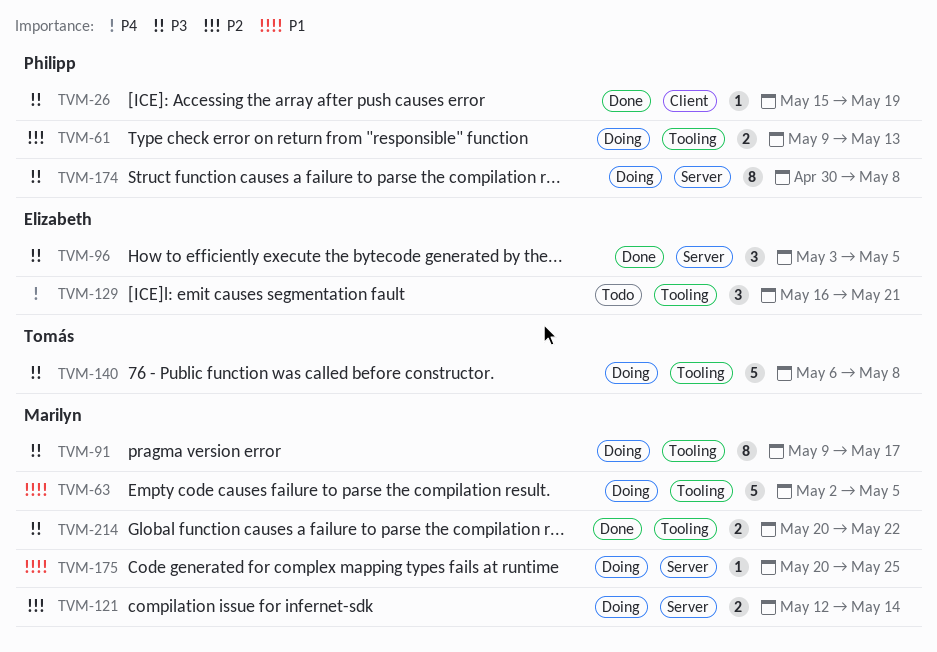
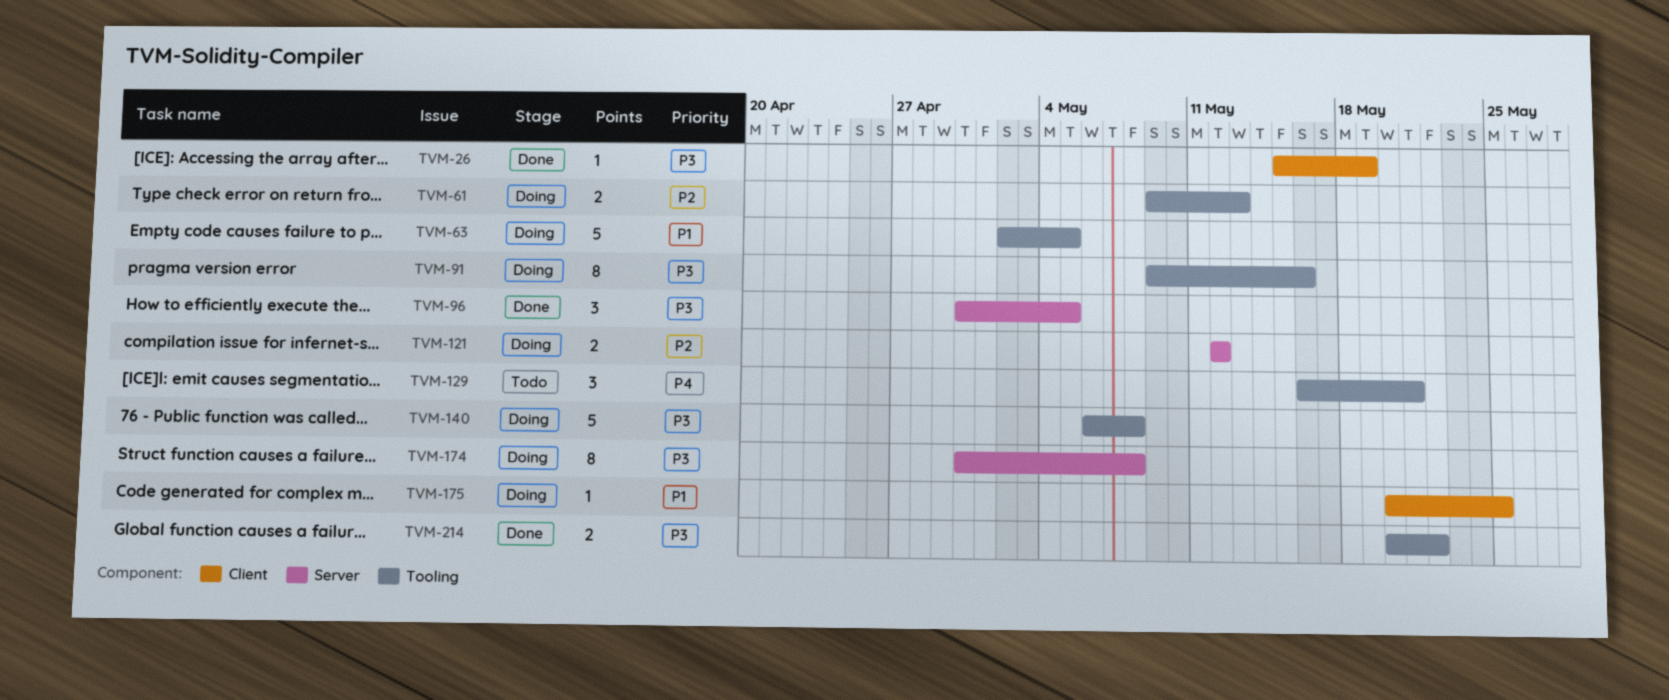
TVM-91, due: May 17 -> May 16
TVM-96, start: May 3 -> Apr 30
TVM-121, due: May 14 -> May 12
TVM-175, label: Server -> Client

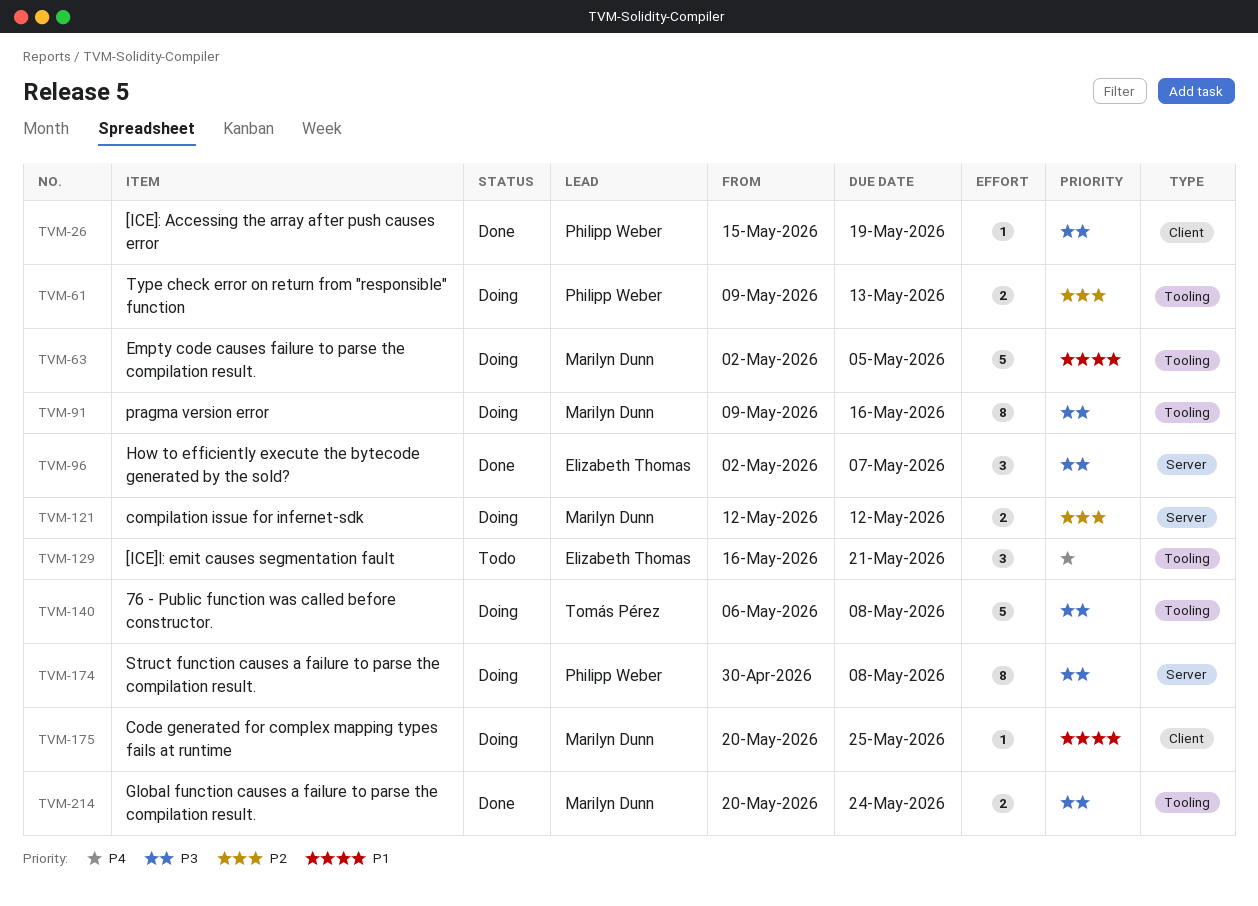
TVM-96, start: Apr 30 -> May 2
TVM-96, due: May 5 -> May 7
TVM-214, due: May 22 -> May 24

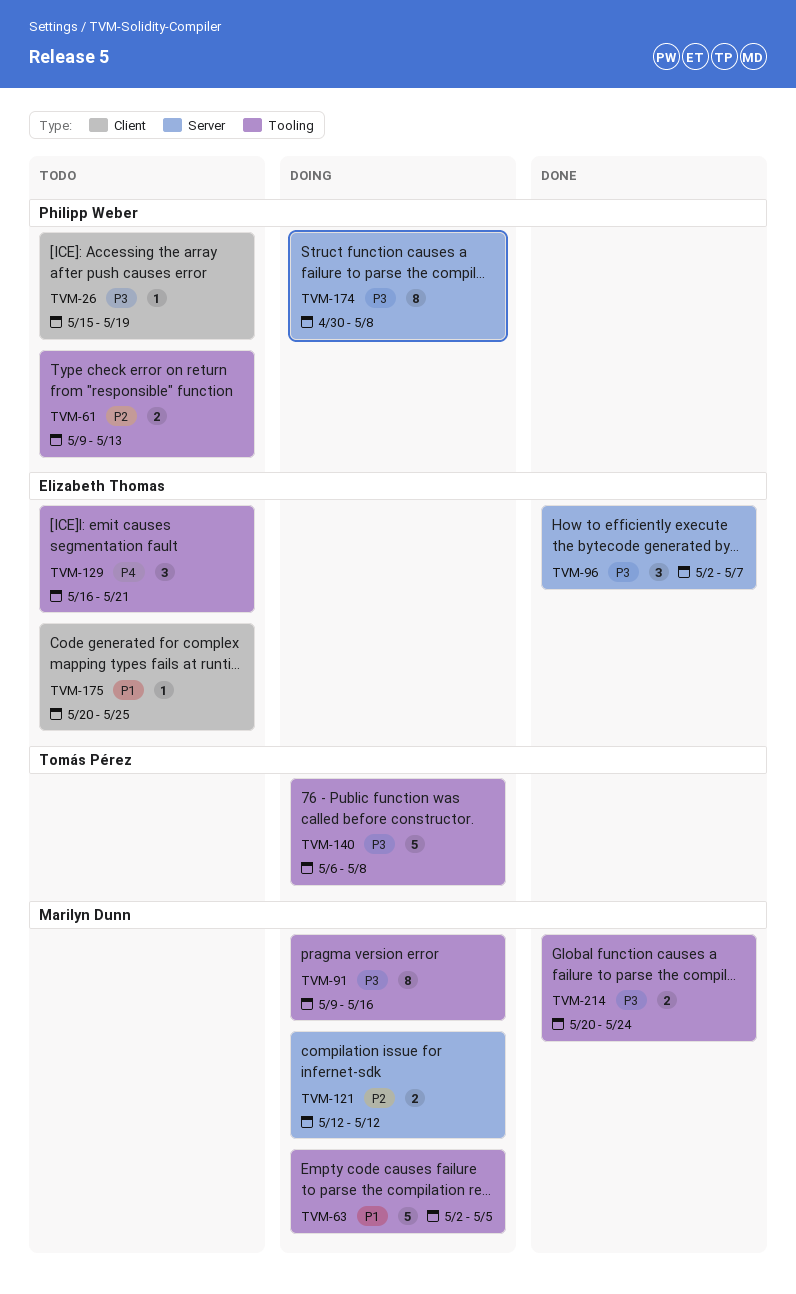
TVM-26, status: Done -> Todo
TVM-61, status: Doing -> Todo
TVM-175, status: Doing -> Todo
TVM-175, owner: Marilyn Dunn -> Elizabeth Thomas

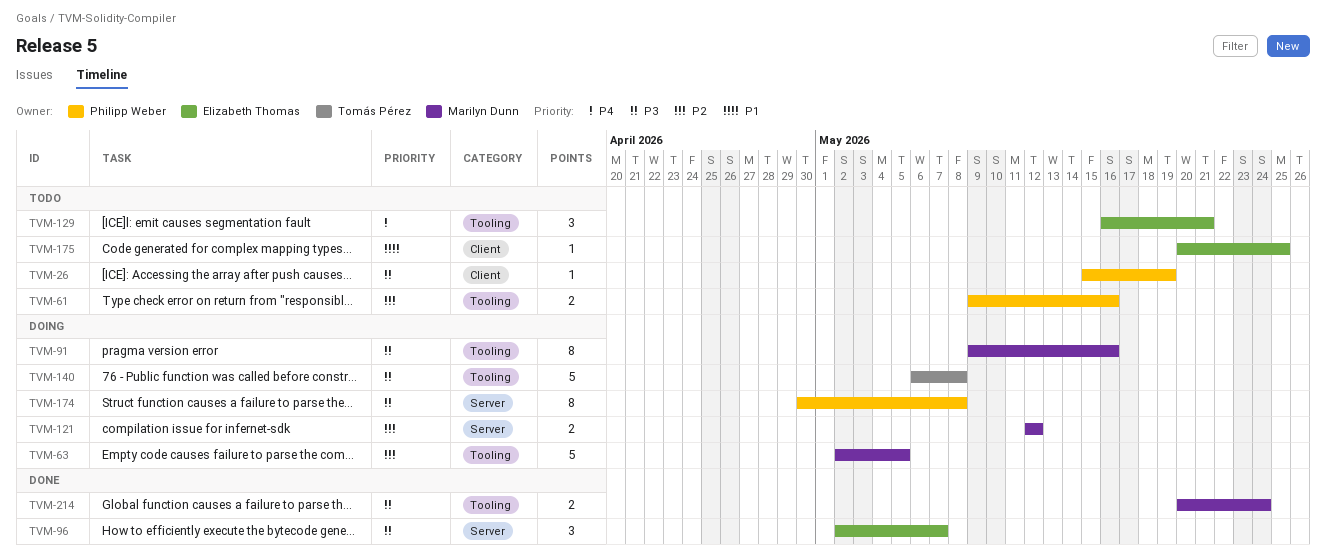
TVM-61, due: May 13 -> May 16
TVM-63, priority: P1 -> P2

